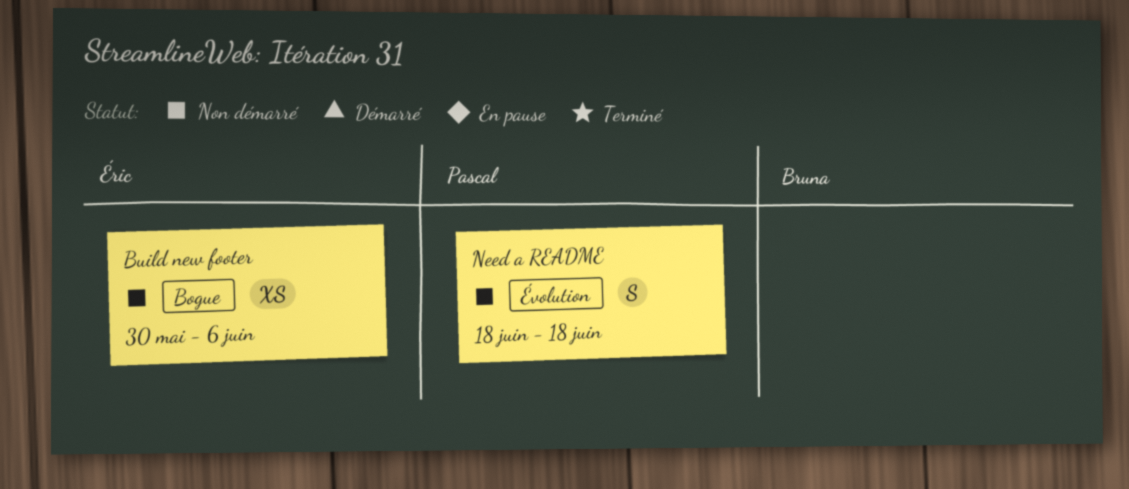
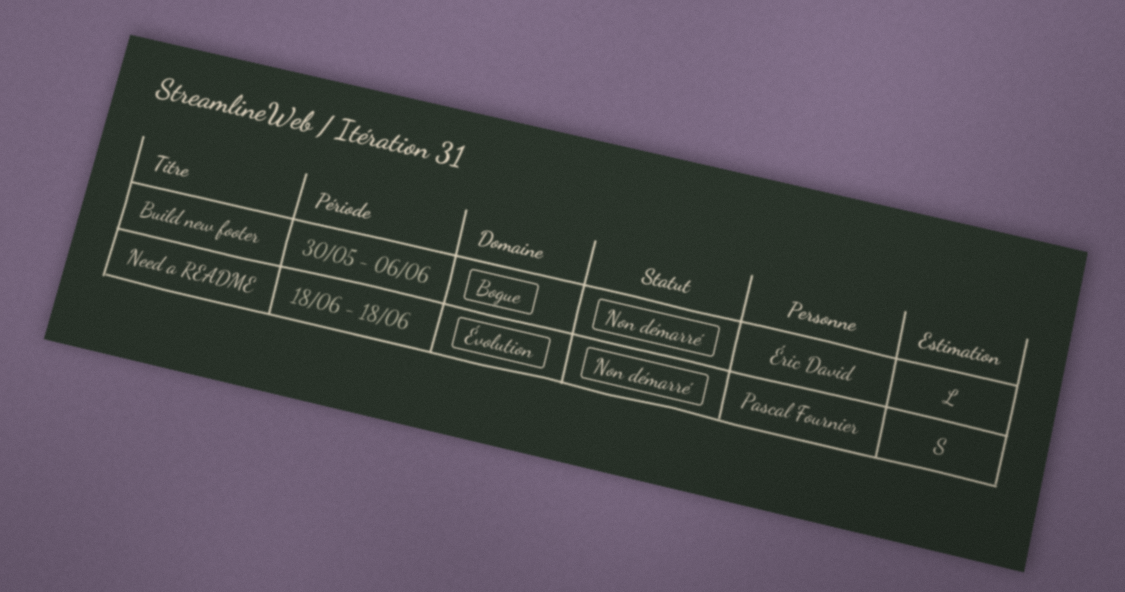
Build new footer, estimate: XS -> L

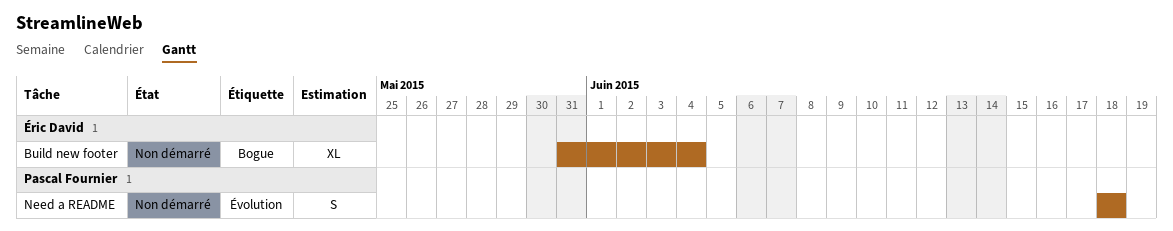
Build new footer, estimate: L -> XL
Build new footer, start: May 30 -> May 31
Build new footer, due: Jun 6 -> Jun 4

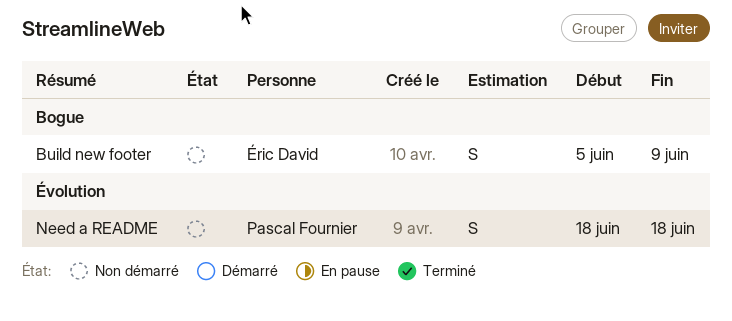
Build new footer, estimate: XL -> S
Build new footer, start: May 31 -> Jun 5
Build new footer, due: Jun 4 -> Jun 9

